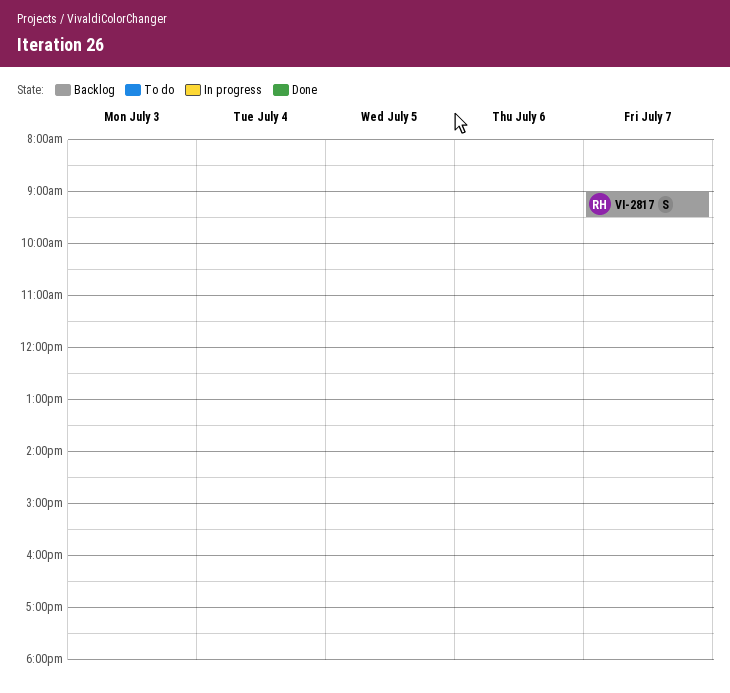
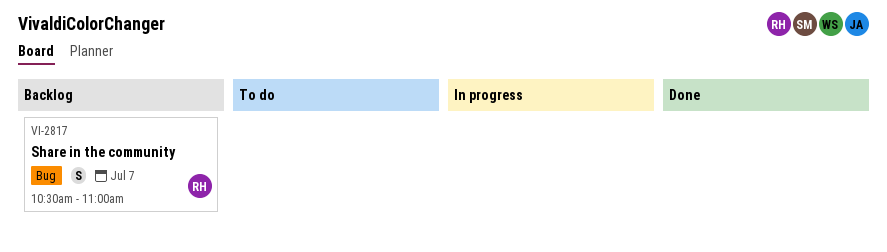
VI-2817, begins: 09:00 -> 10:30
VI-2817, ends: 09:30 -> 11:00

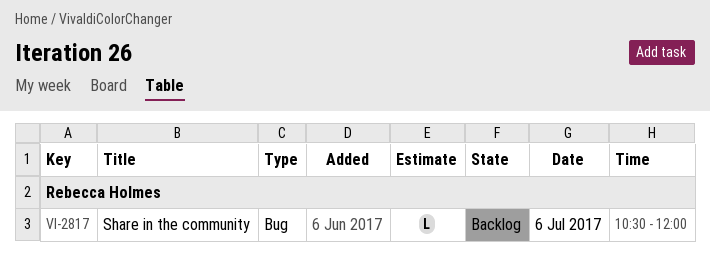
VI-2817, estimate: S -> L
VI-2817, day: Jul 7 -> Jul 6
VI-2817, ends: 11:00 -> 12:00

